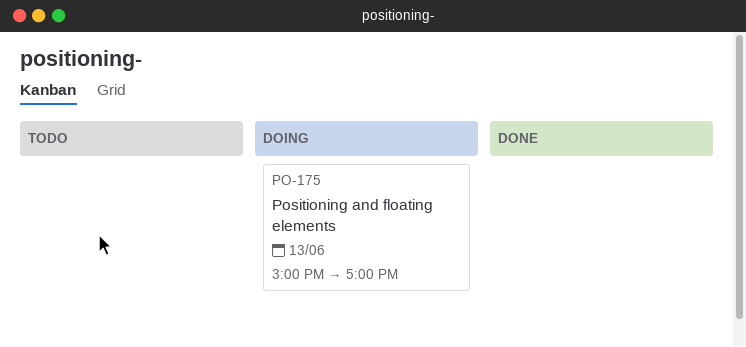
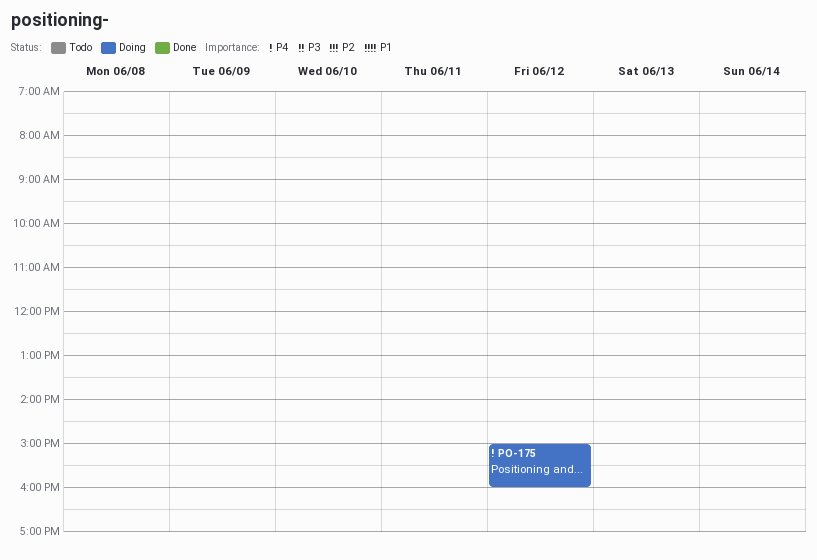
PO-175, day: Jun 13 -> Jun 12
PO-175, ends: 17:00 -> 16:00

